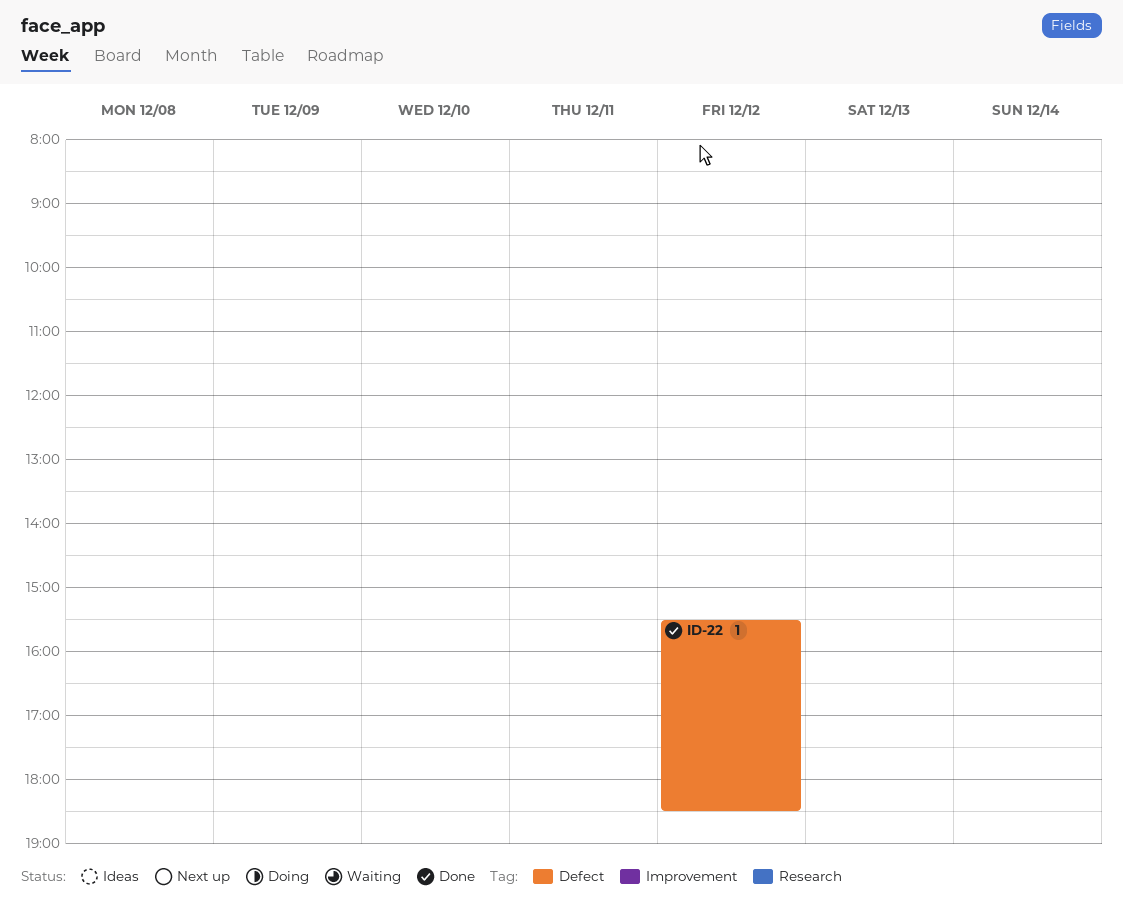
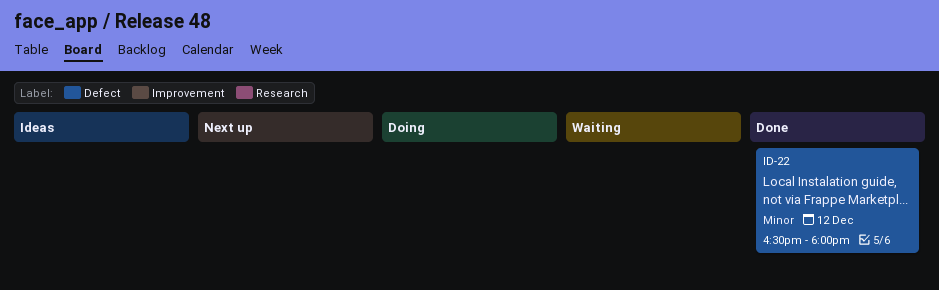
ID-22, begins: 15:30 -> 16:30
ID-22, ends: 18:30 -> 18:00

